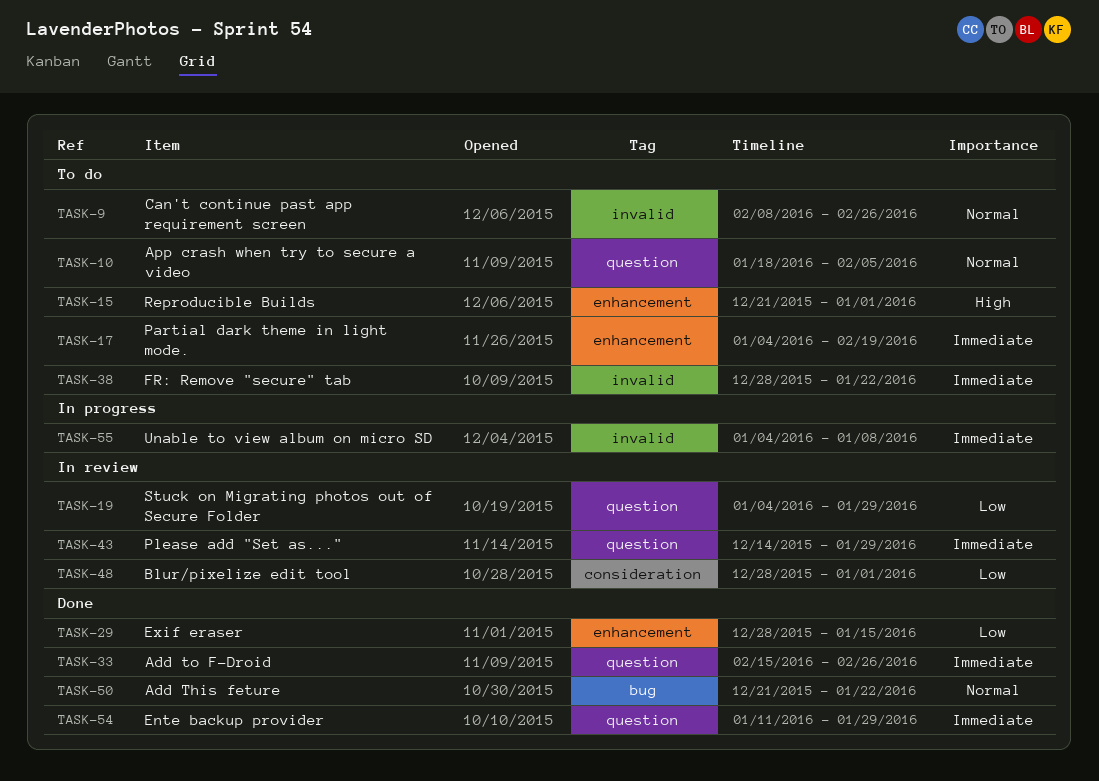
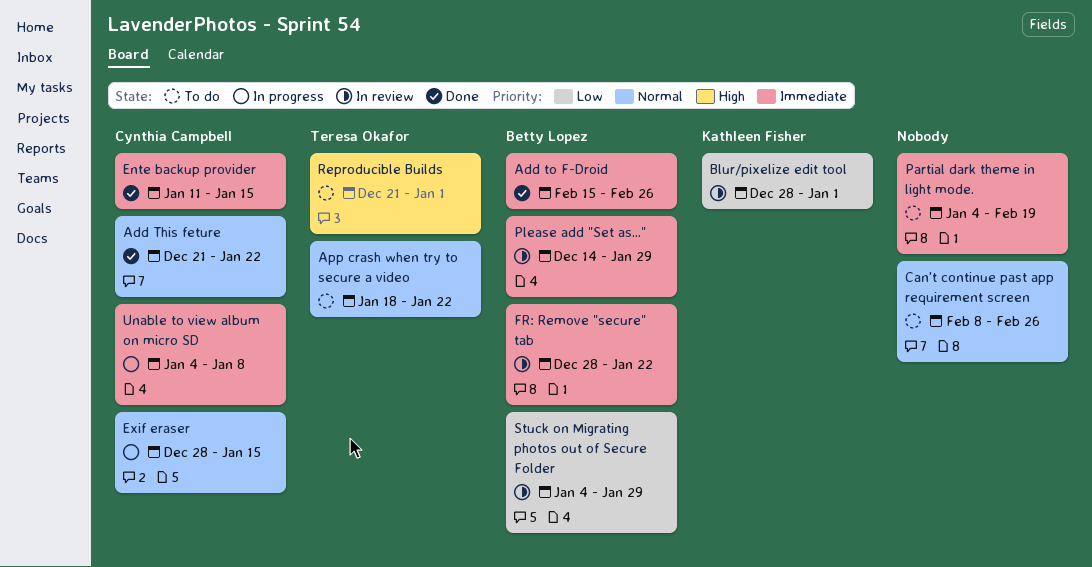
App crash when try to secure a video, due: Feb 5 -> Jan 22
Ente backup provider, due: Jan 29 -> Jan 15
Exif eraser, status: Done -> In progress
Exif eraser, priority: Low -> Normal
FR: Remove "secure" tab, status: To do -> In review

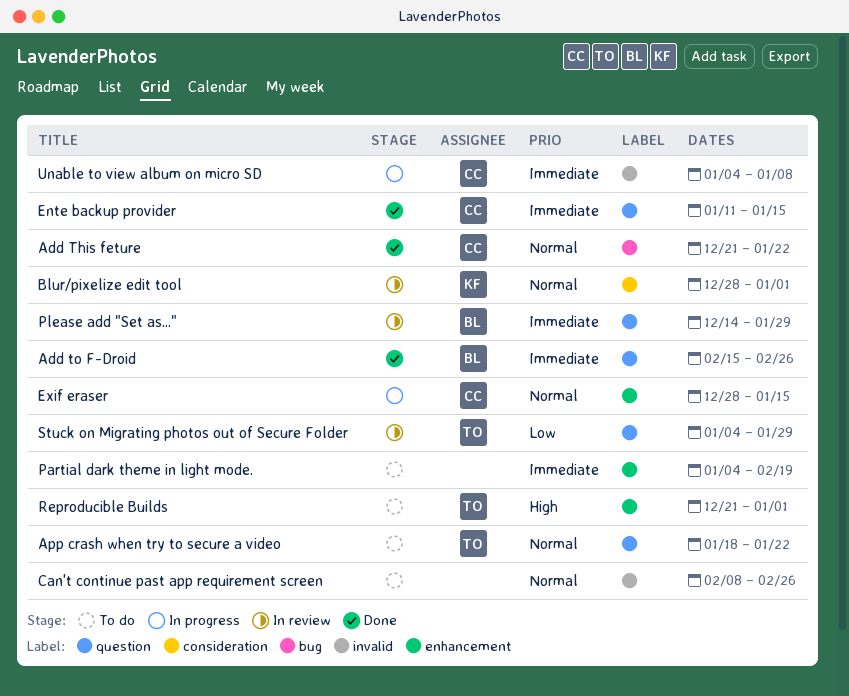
Blur/pixelize edit tool, priority: Low -> Normal
FR: Remove "secure" tab: present -> none
Stuck on Migrating photos out of Secure Folder, owner: Betty Lopez -> Teresa Okafor

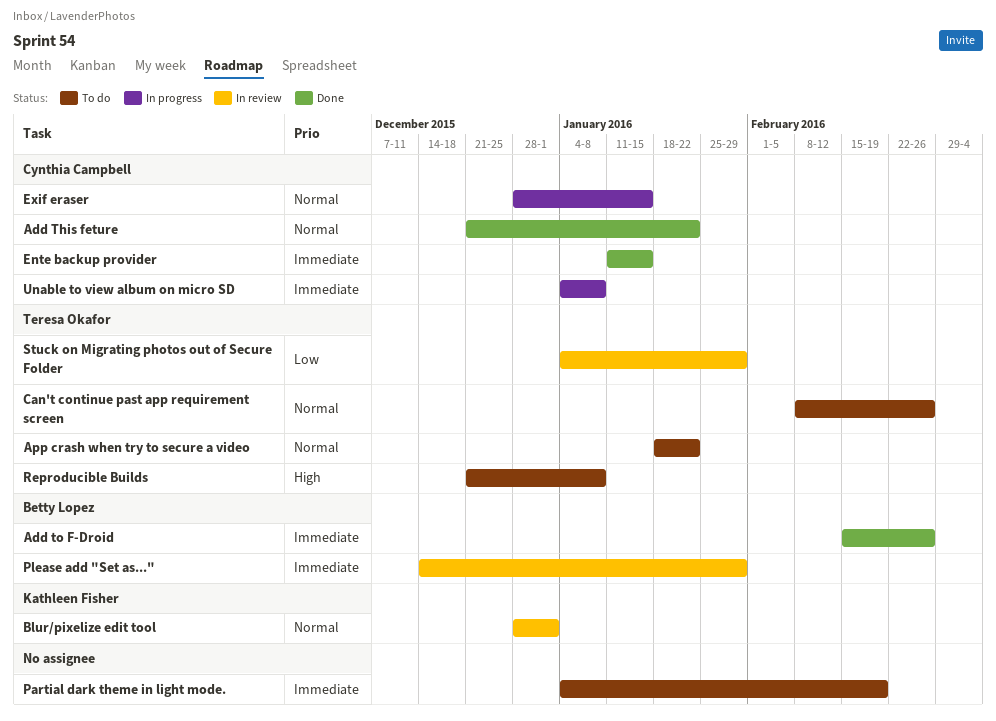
Can't continue past app requirement screen, owner: none -> Teresa Okafor
Reproducible Builds, due: Jan 1 -> Jan 8

